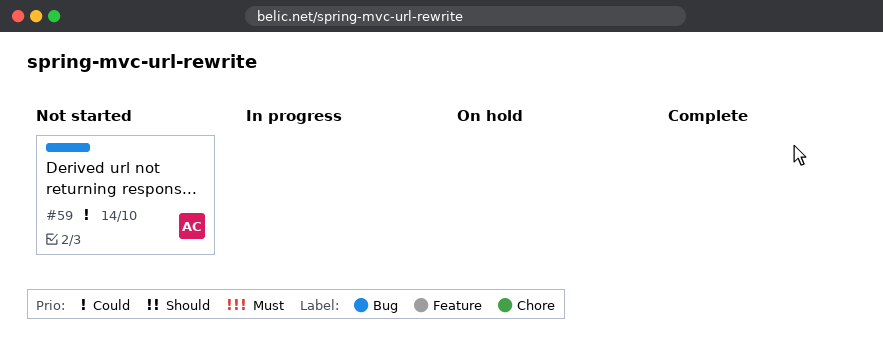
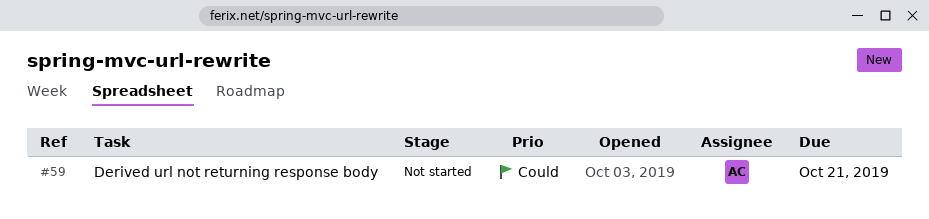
#59, due: Oct 14 -> Oct 21

